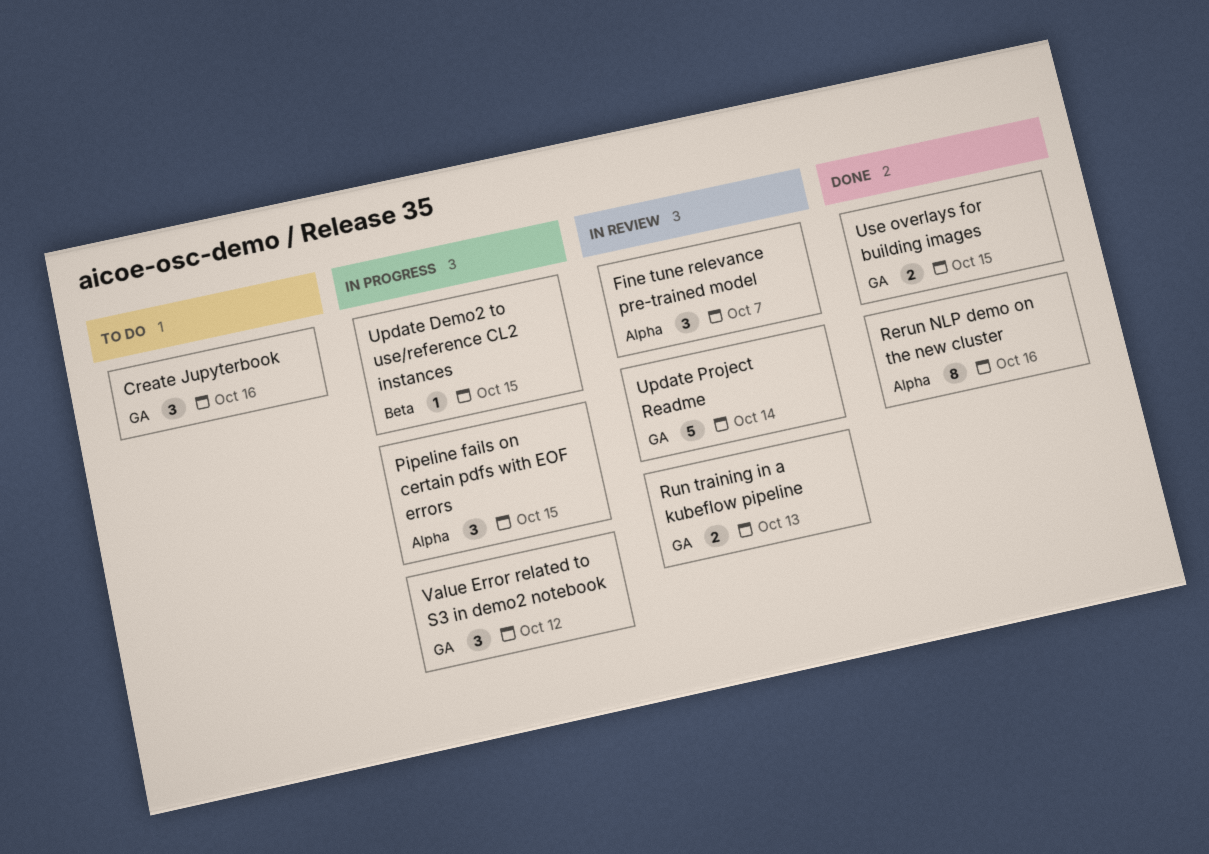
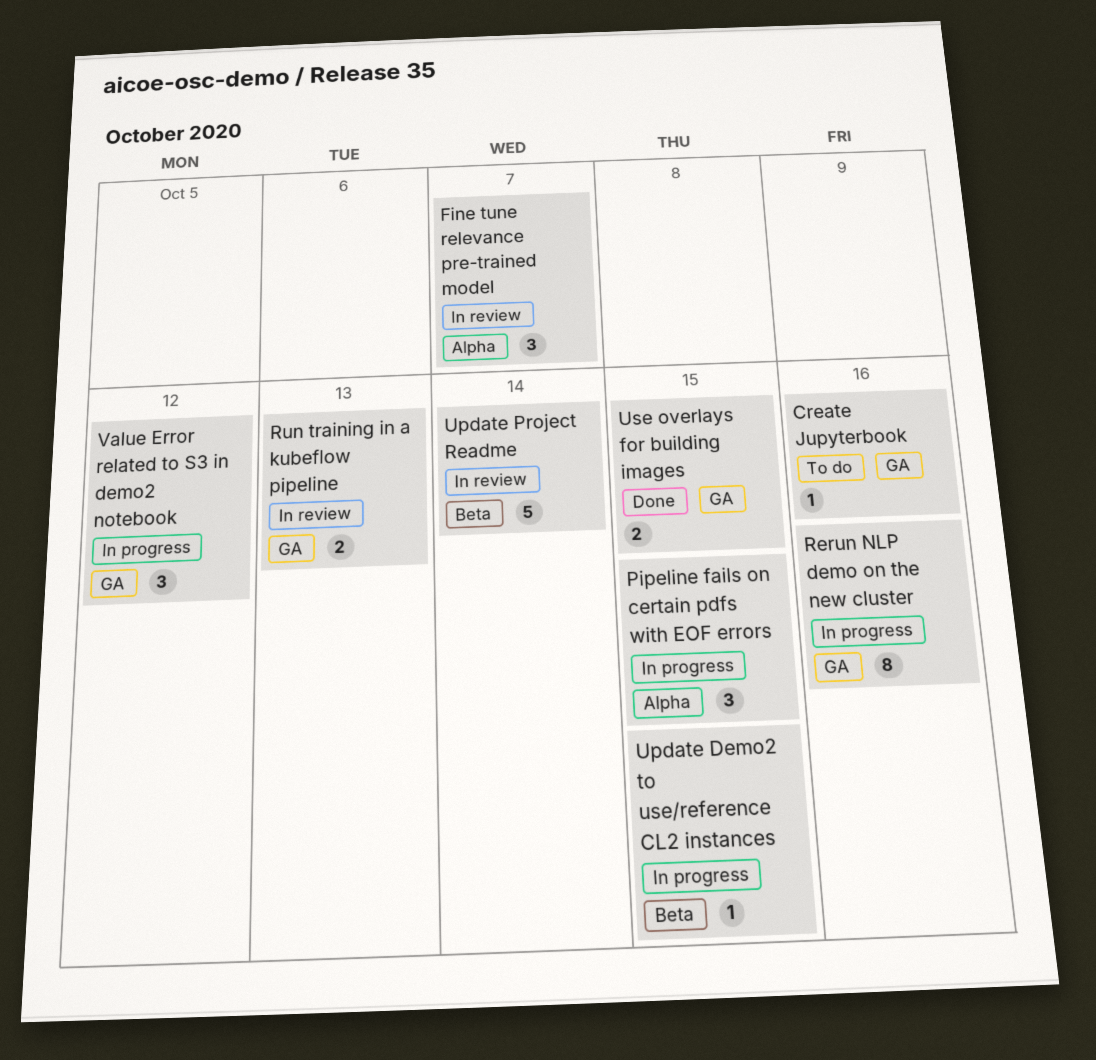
Create Jupyterbook, estimate: 3 -> 1
Rerun NLP demo on the new cluster, status: Done -> In progress
Rerun NLP demo on the new cluster, label: Alpha -> GA
Update Project Readme, label: GA -> Beta

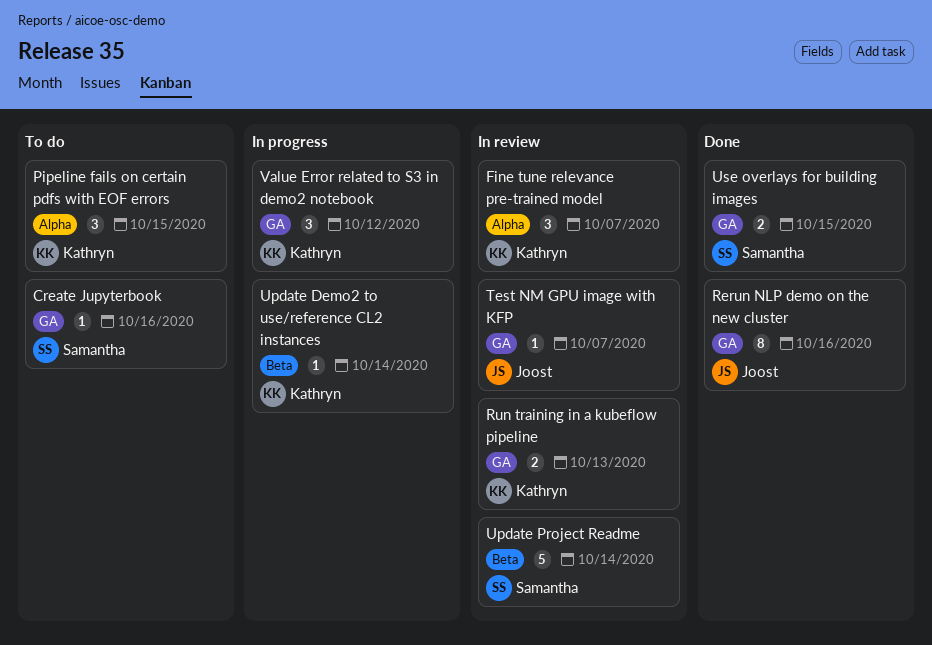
Pipeline fails on certain pdfs with EOF errors, status: In progress -> To do
Rerun NLP demo on the new cluster, status: In progress -> Done
Test NM GPU image with KFP: none -> present
Update Demo2 to use/reference CL2 instances, due: Oct 15 -> Oct 14

